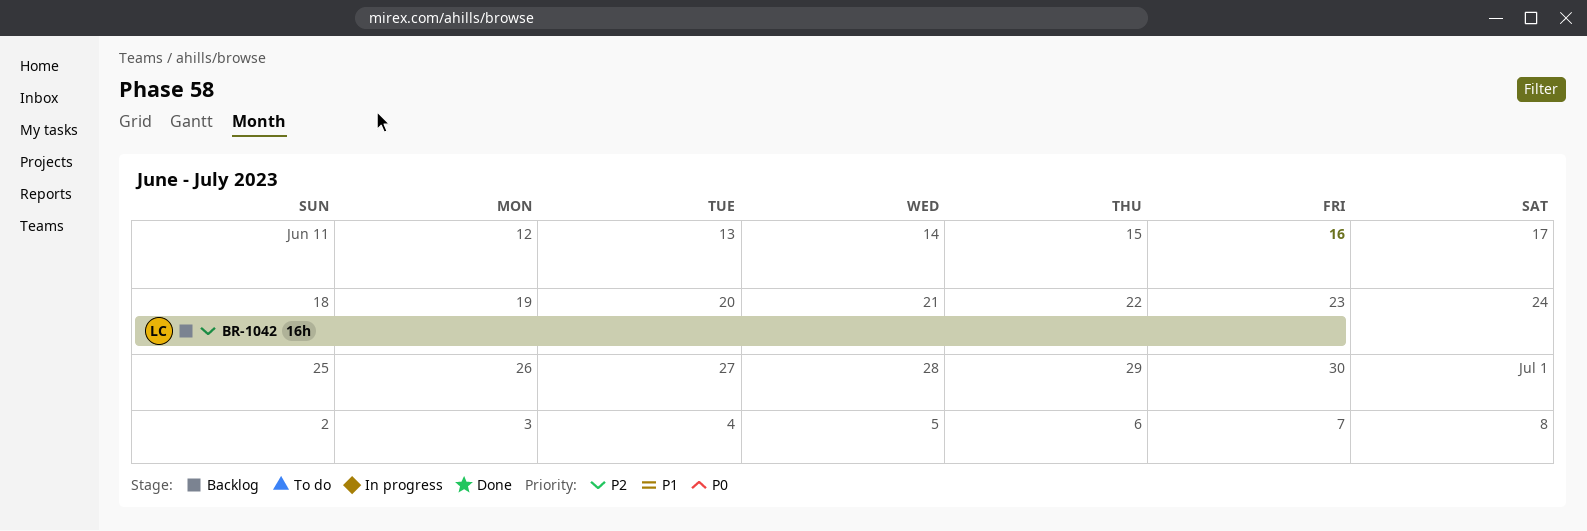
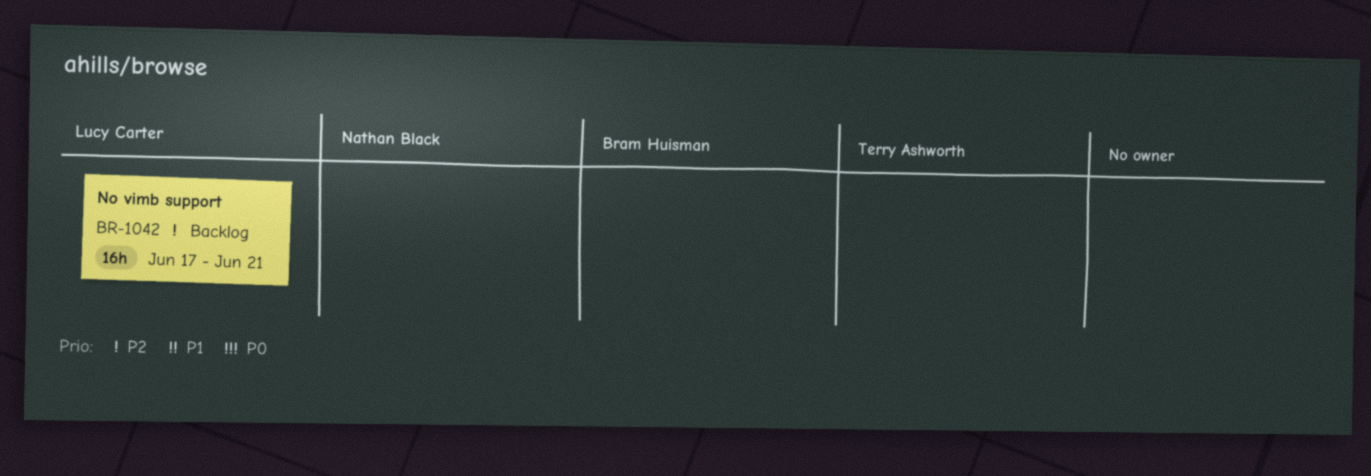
BR-1042, start: Jun 18 -> Jun 17
BR-1042, due: Jun 23 -> Jun 21

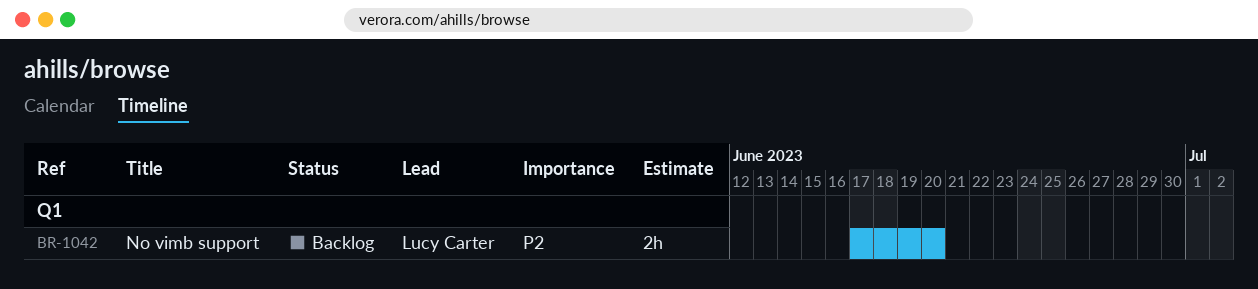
BR-1042, estimate: 16h -> 2h
BR-1042, due: Jun 21 -> Jun 20

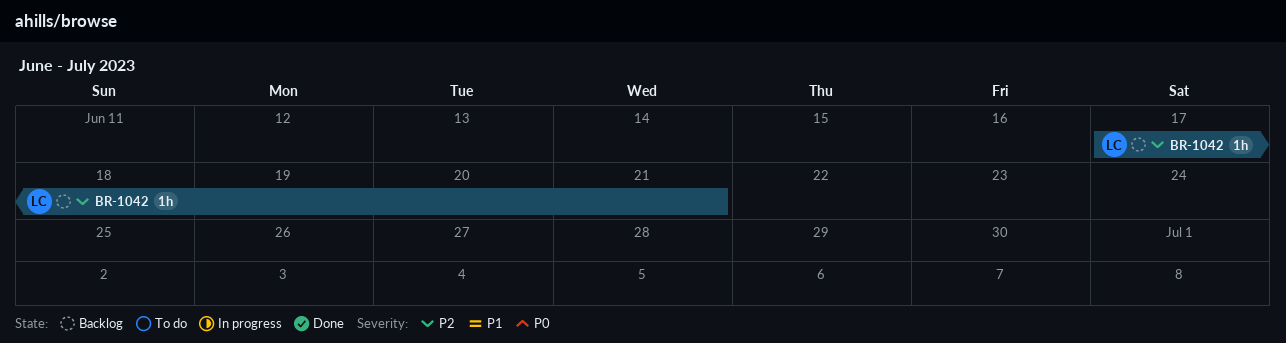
BR-1042, estimate: 2h -> 1h
BR-1042, due: Jun 20 -> Jun 21

